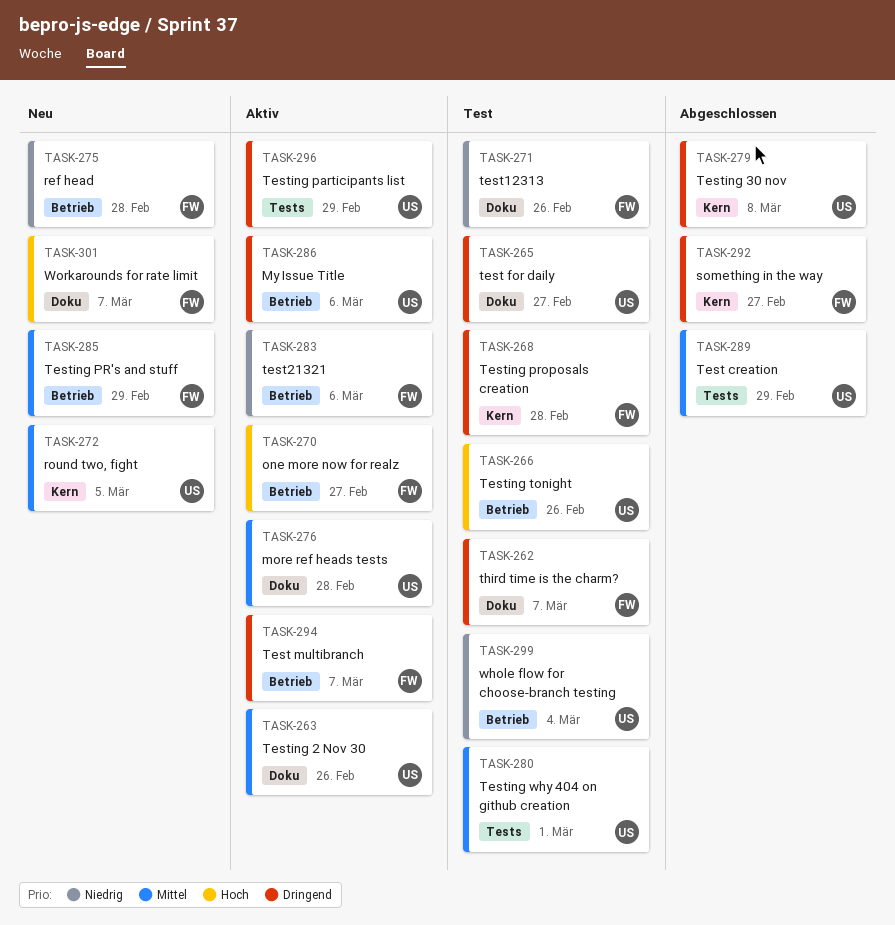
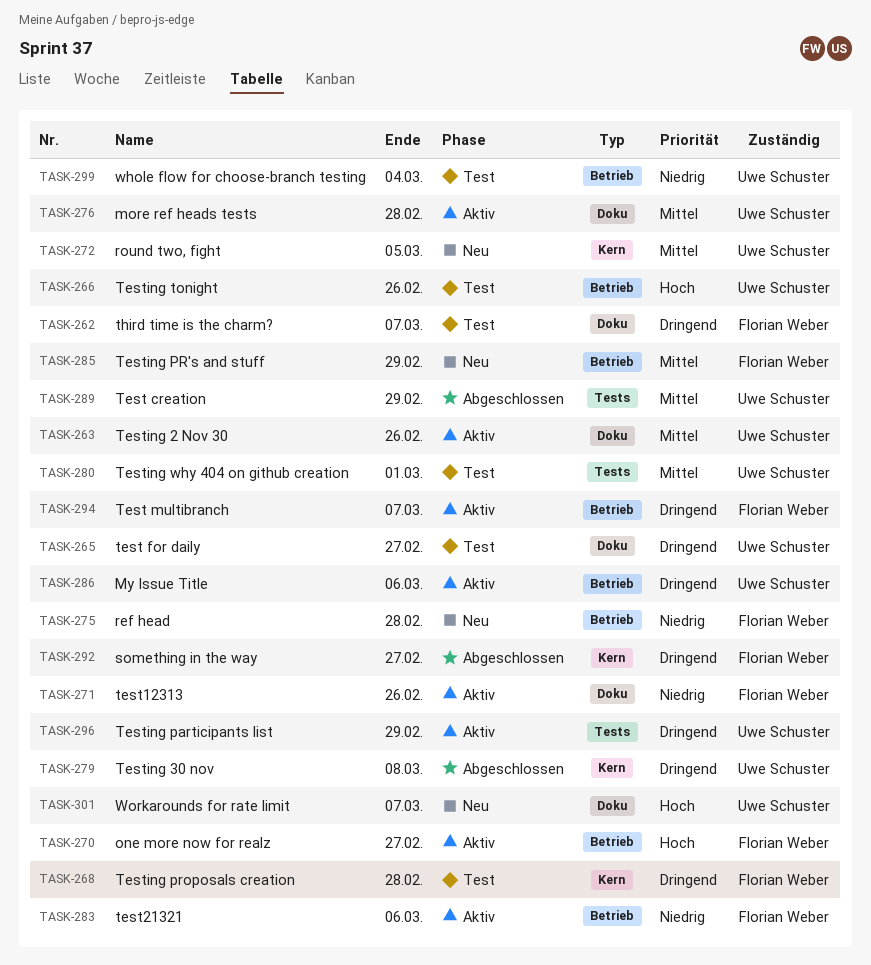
TASK-271, status: Test -> Aktiv
TASK-301, owner: Florian Weber -> Uwe Schuster

